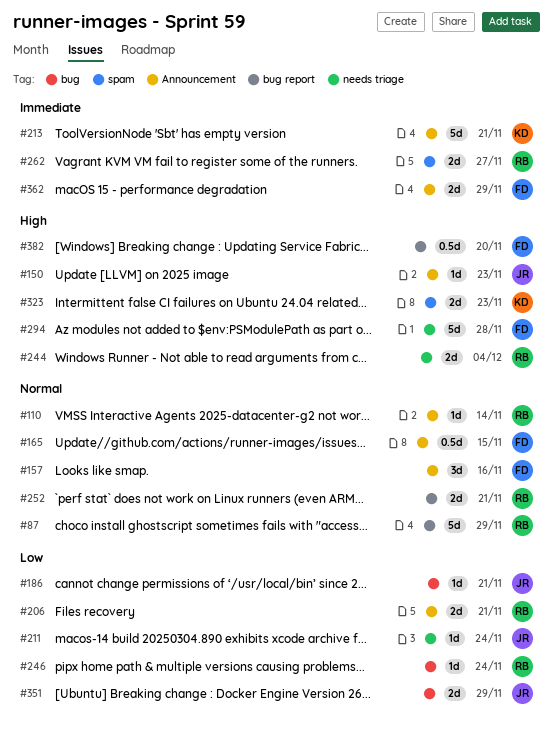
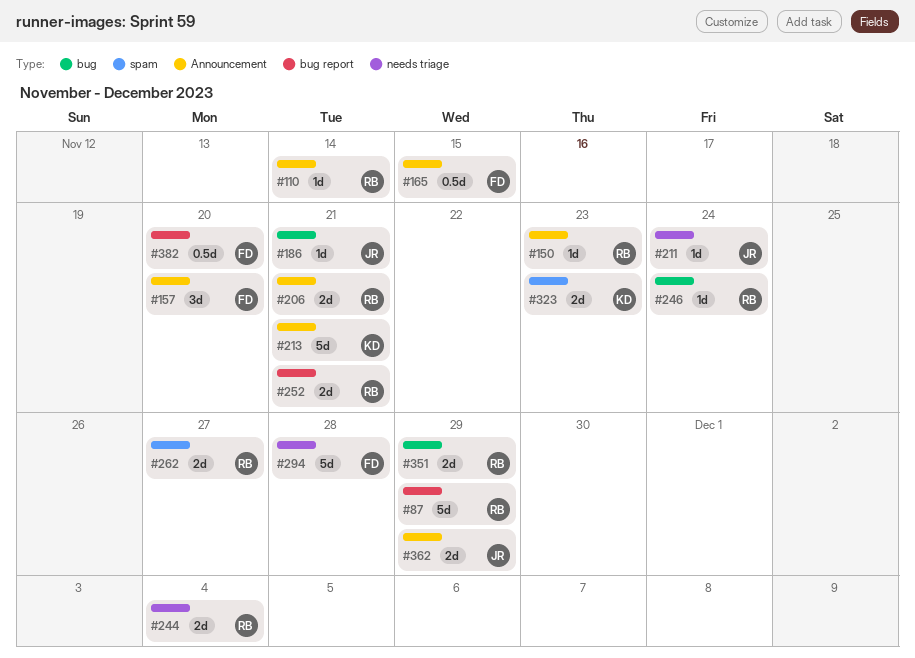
#150, owner: JR -> RB
#157, due: Nov 16 -> Nov 20
#351, owner: JR -> RB
#362, owner: FD -> JR

